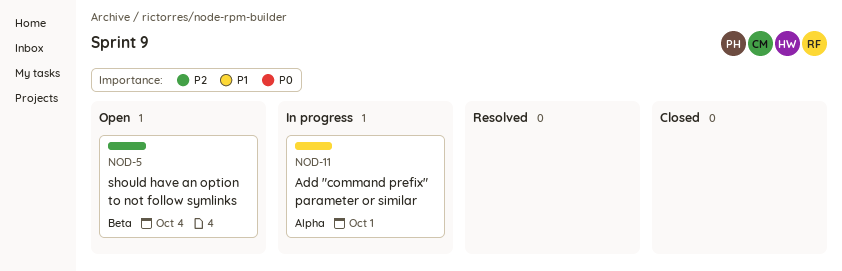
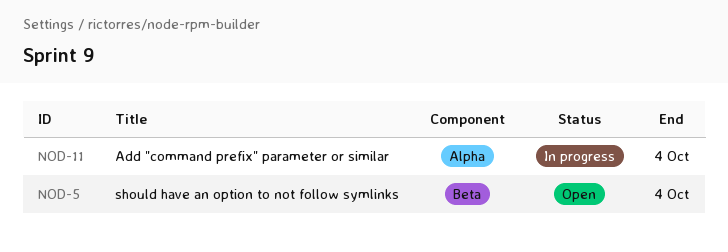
NOD-11, due: Oct 1 -> Oct 4

